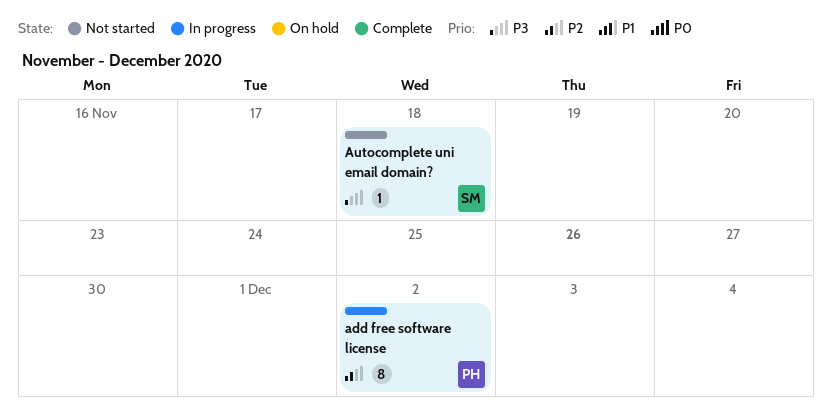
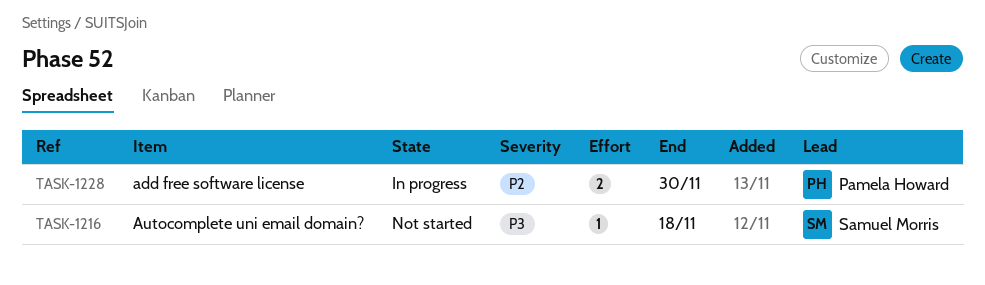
add free software license, estimate: 8 -> 2
add free software license, due: Dec 2 -> Nov 30

